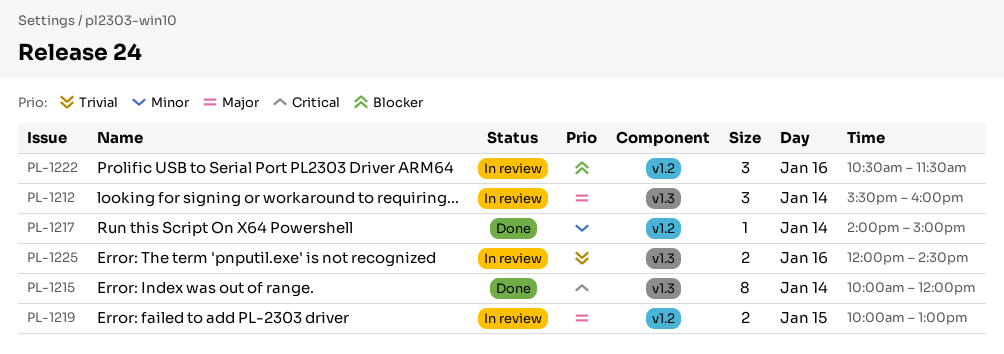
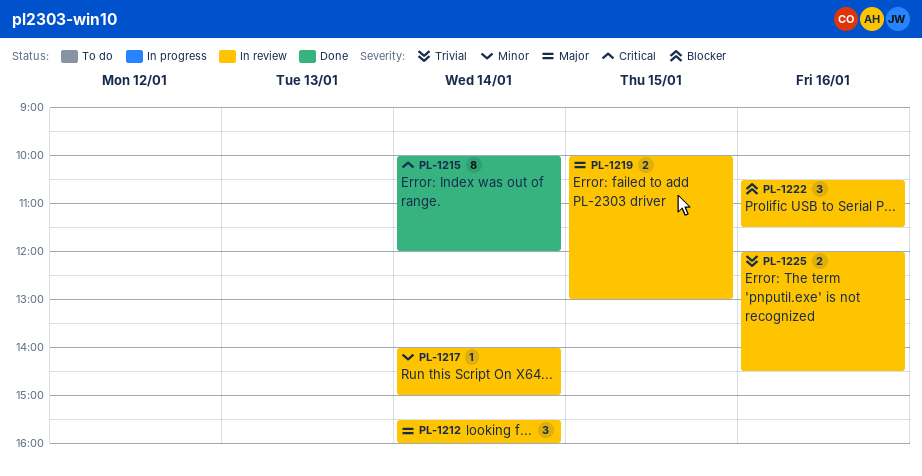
PL-1217, status: Done -> In review

